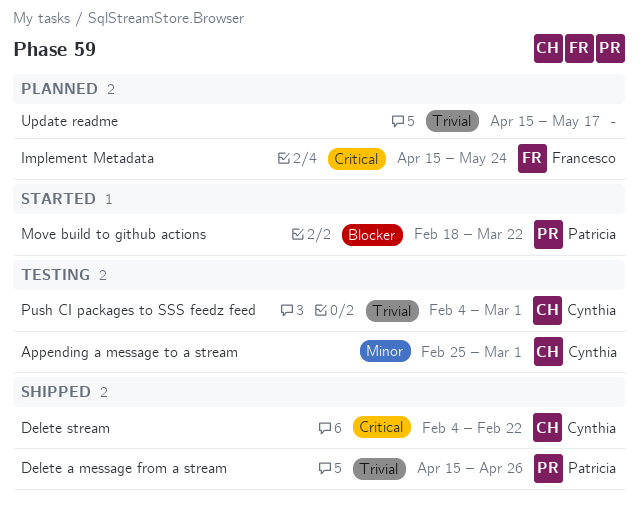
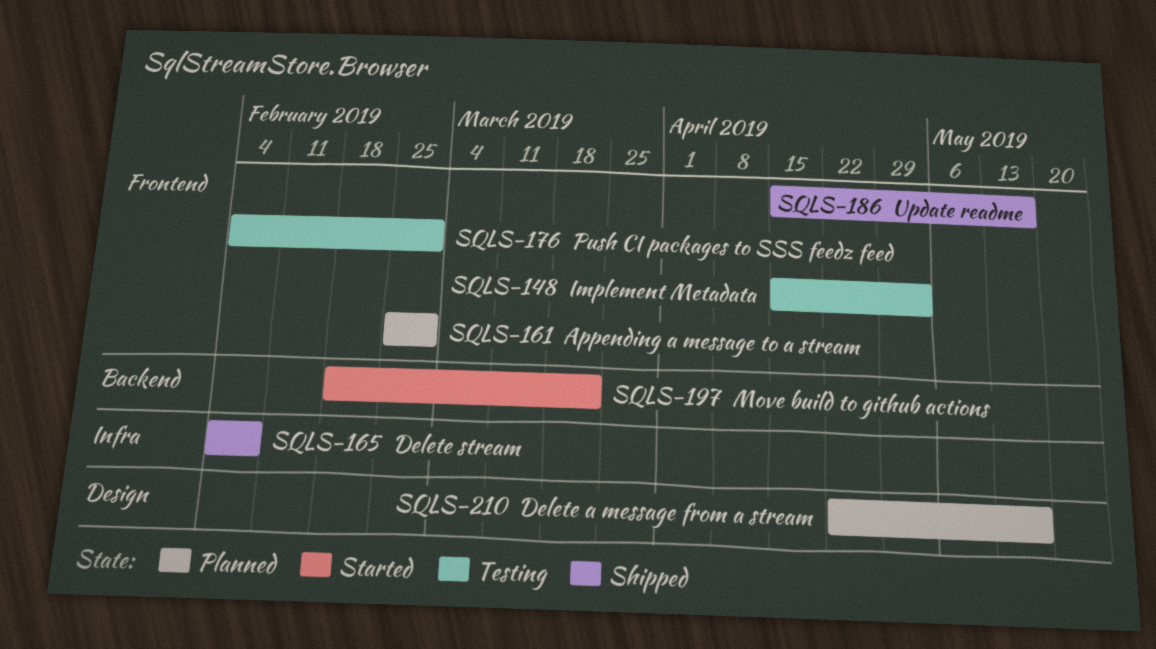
Appending a message to a stream, status: Testing -> Planned
Delete a message from a stream, status: Shipped -> Planned
Delete a message from a stream, start: Apr 15 -> Apr 22
Delete a message from a stream, due: Apr 26 -> May 17
Delete stream, due: Feb 22 -> Feb 8
Implement Metadata, status: Planned -> Testing
Implement Metadata, due: May 24 -> May 3
Update readme, status: Planned -> Shipped

